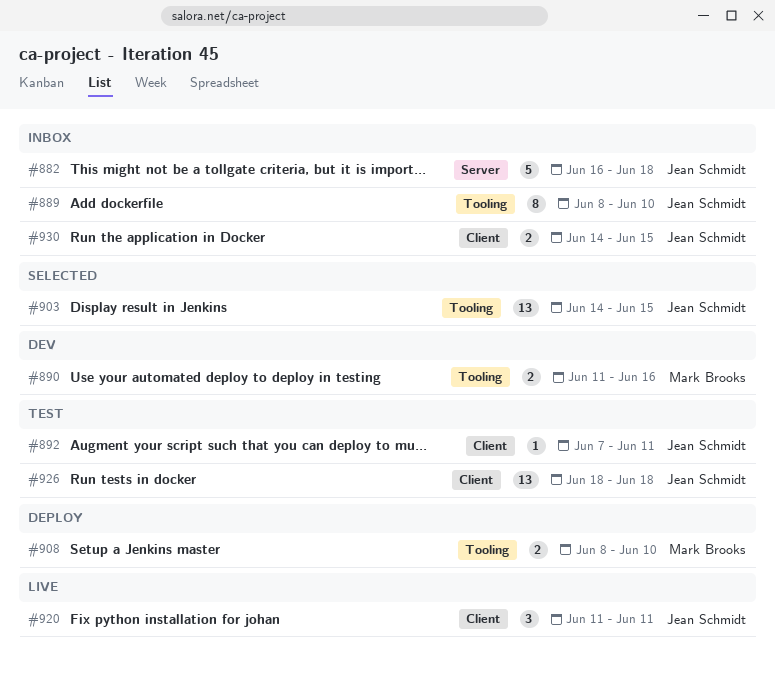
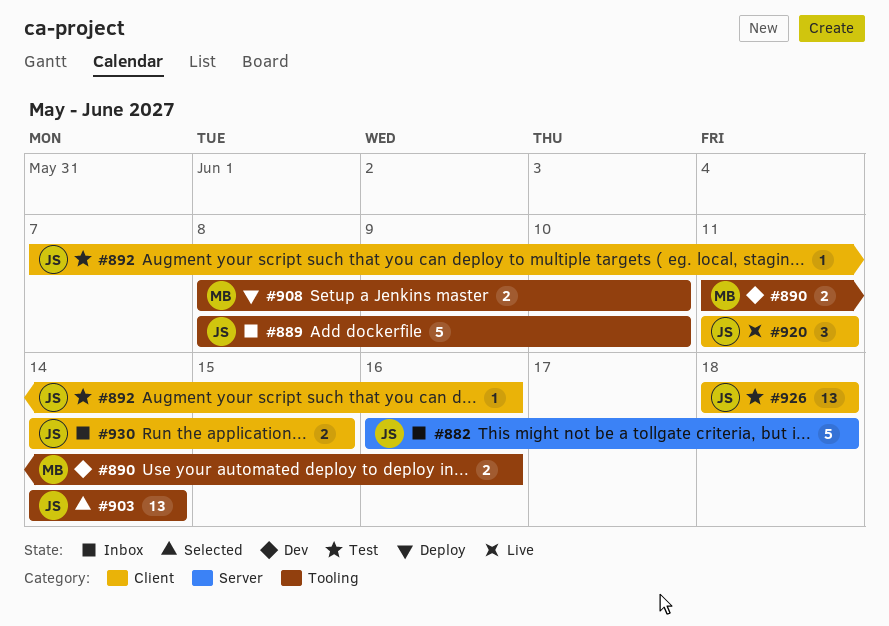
#889, estimate: 8 -> 5
#892, due: Jun 11 -> Jun 16
#903, due: Jun 15 -> Jun 14

